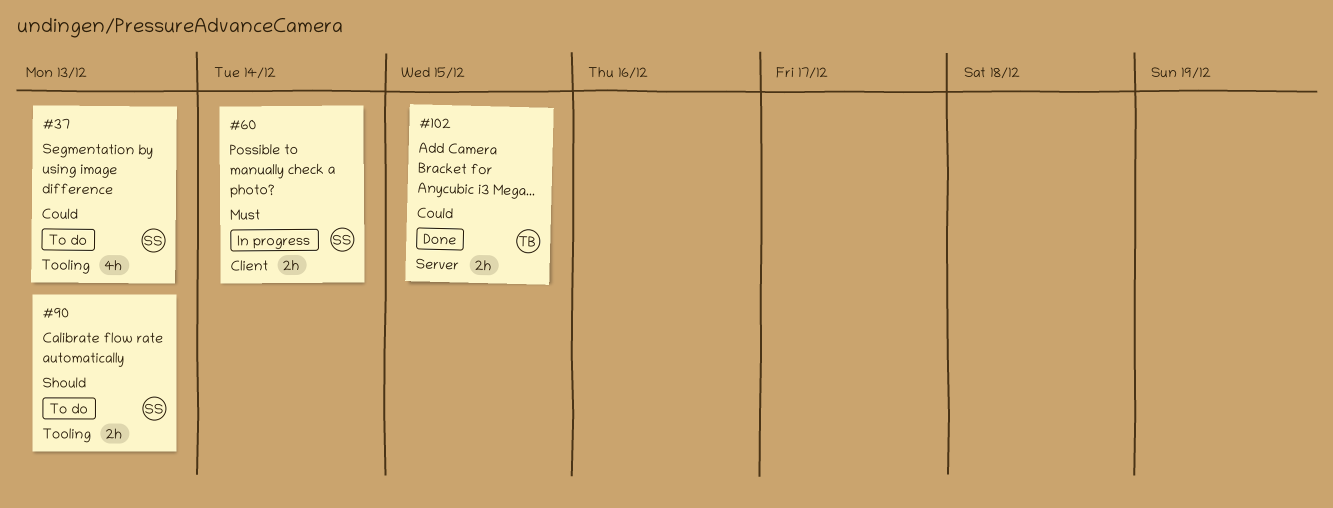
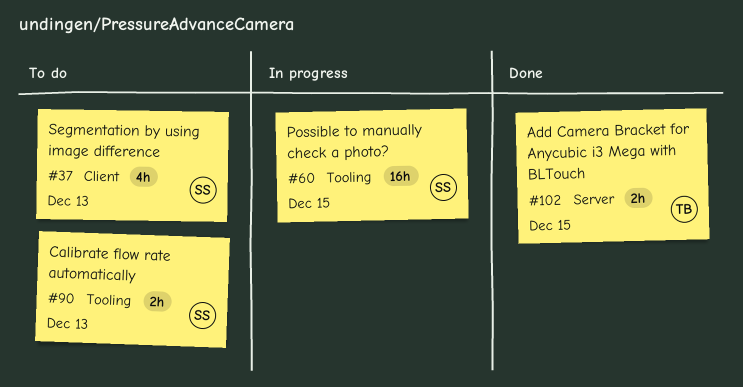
#37, label: Tooling -> Client
#60, label: Client -> Tooling
#60, estimate: 2h -> 16h
#60, due: Dec 14 -> Dec 15

